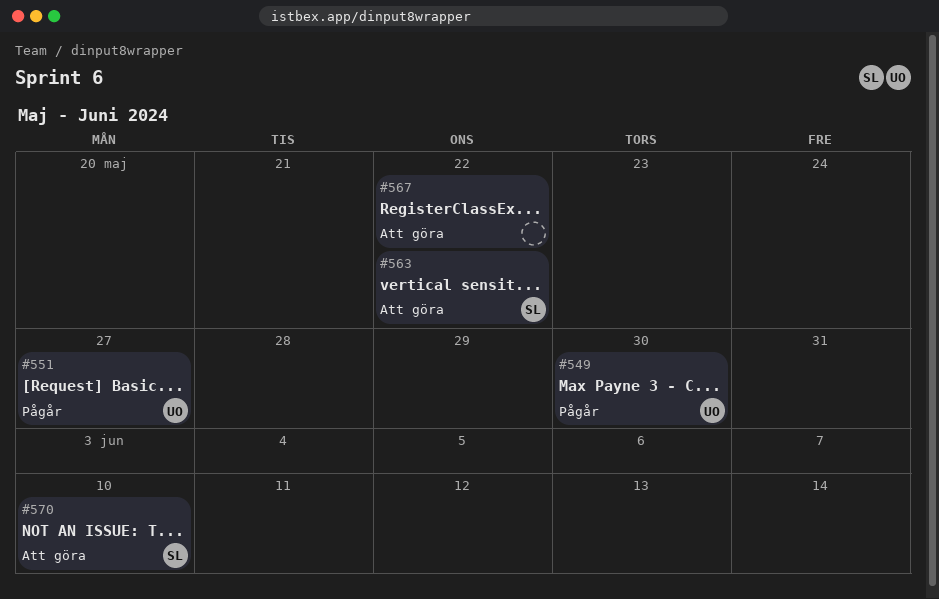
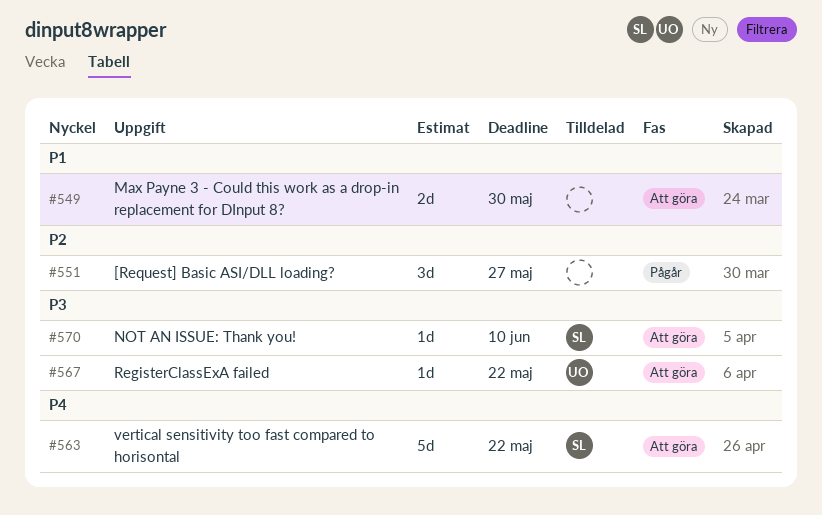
#549, status: Pågår -> Att göra
#549, owner: UO -> none
#551, owner: UO -> none
#567, owner: none -> UO

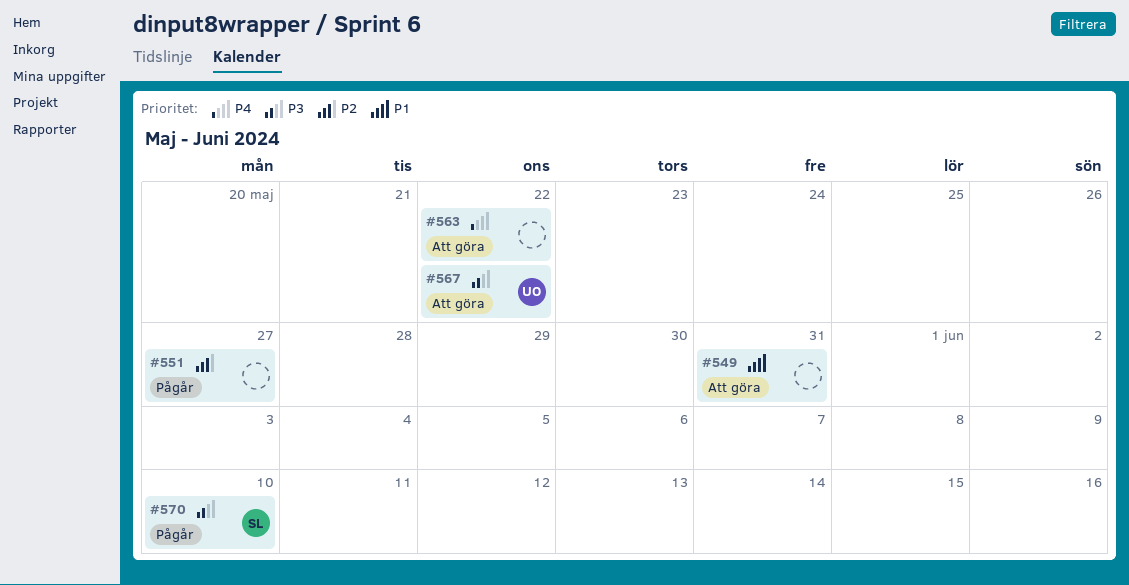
#549, due: May 30 -> May 31
#563, owner: SL -> none
#570, status: Att göra -> Pågår

